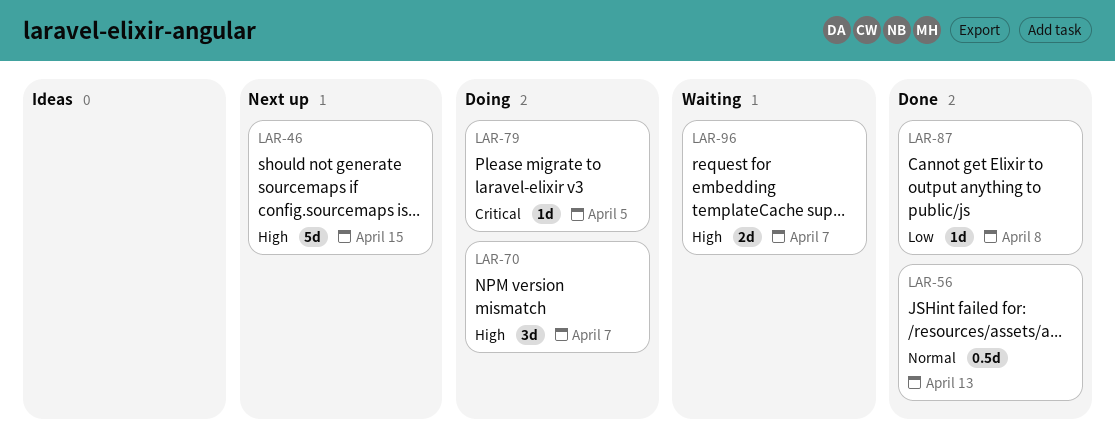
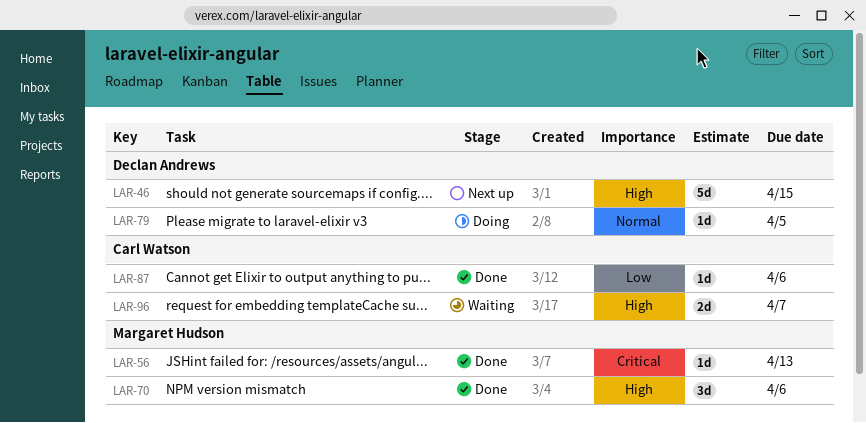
LAR-56, priority: Normal -> Critical
LAR-56, estimate: 0.5d -> 1d
LAR-70, status: Doing -> Done
LAR-70, due: Apr 7 -> Apr 6
LAR-79, priority: Critical -> Normal
LAR-87, due: Apr 8 -> Apr 6

